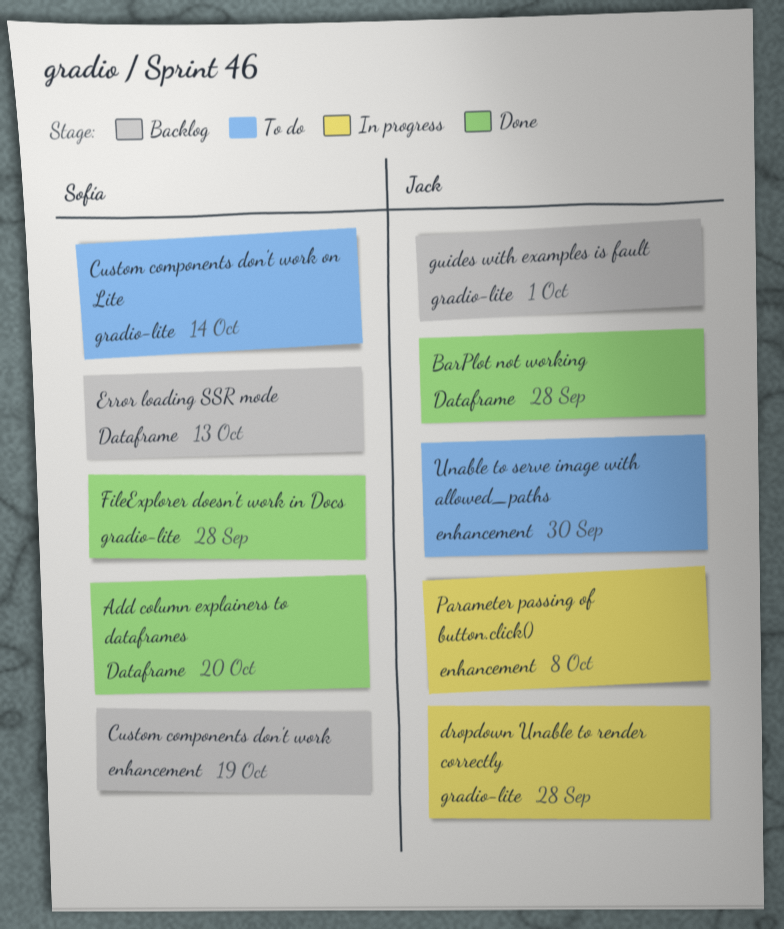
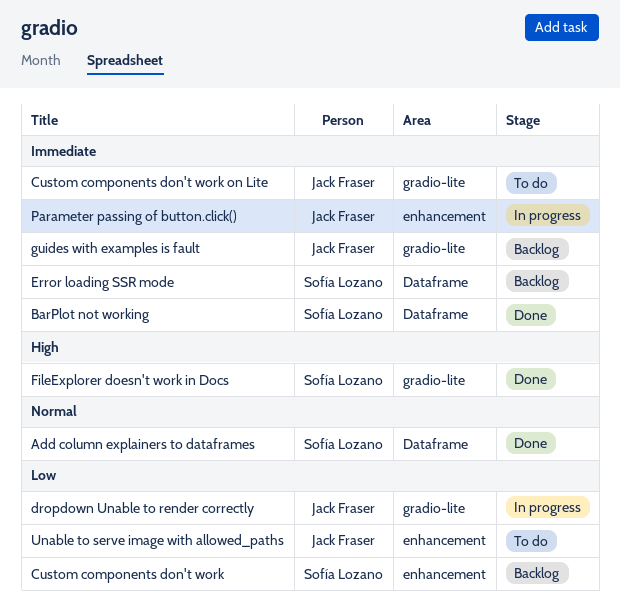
BarPlot not working, owner: Jack Fraser -> Sofía Lozano
Custom components don't work on Lite, owner: Sofía Lozano -> Jack Fraser

